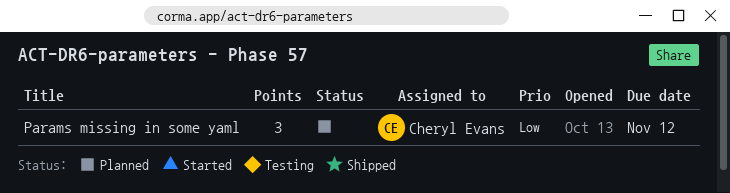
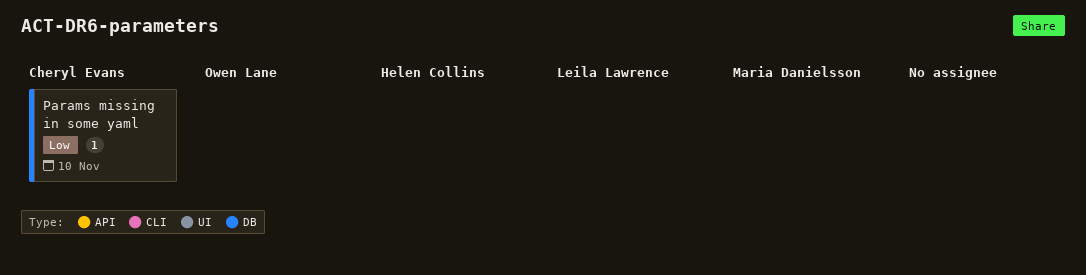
Params missing in some yaml, estimate: 3 -> 1
Params missing in some yaml, due: Nov 12 -> Nov 10

